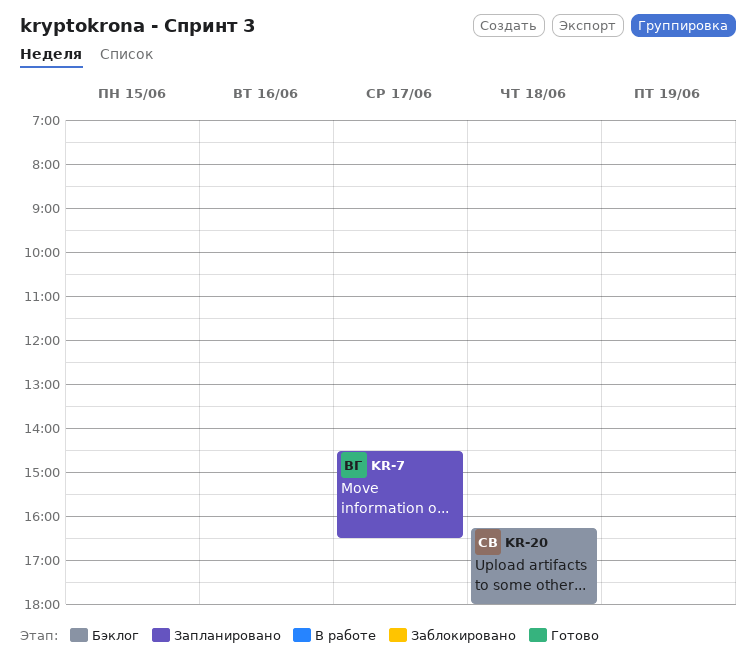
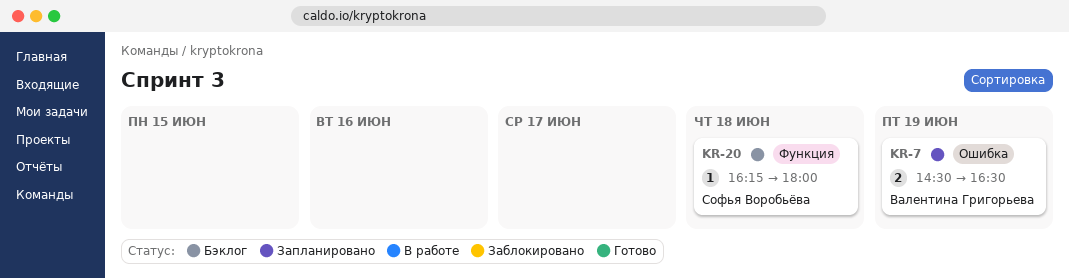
KR-7, day: Jun 17 -> Jun 19

